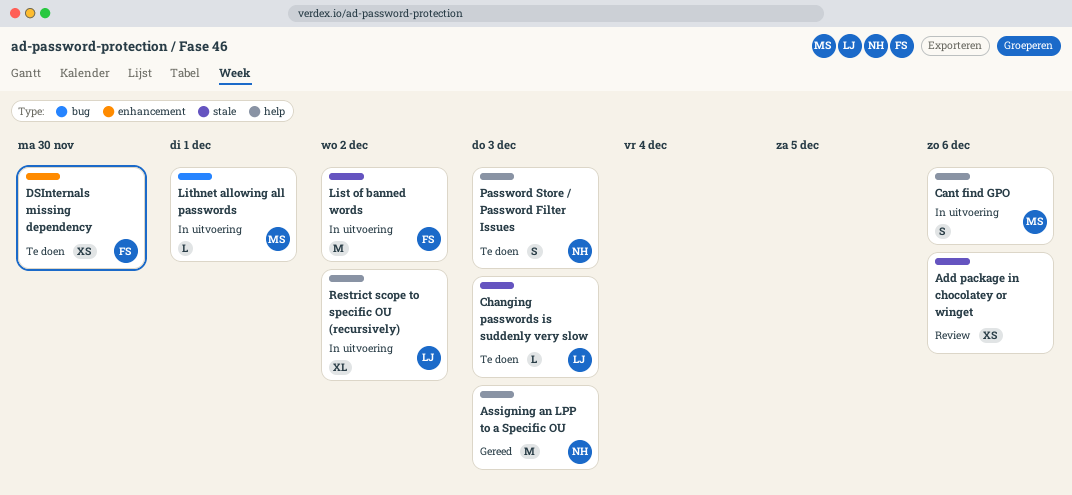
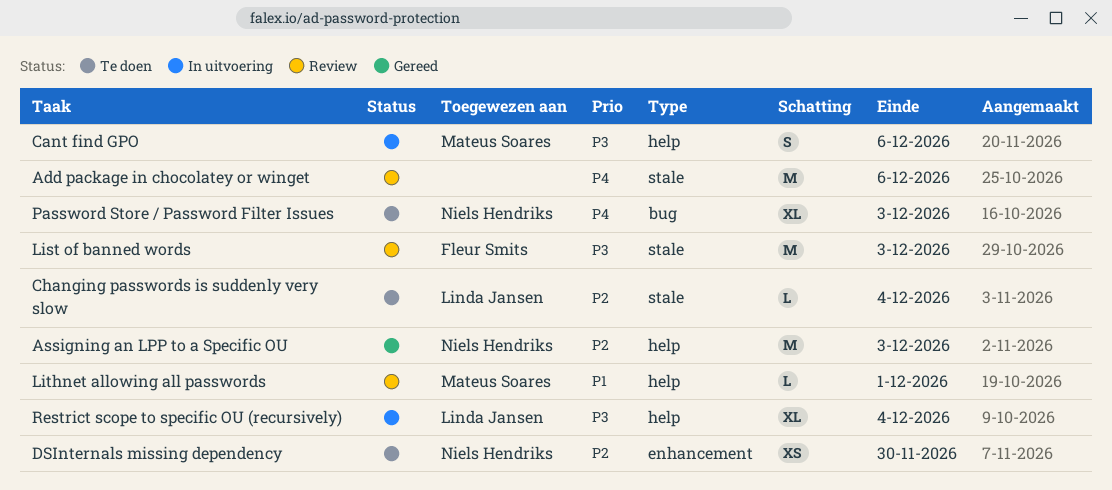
Add package in chocolatey or winget, estimate: XS -> M
Changing passwords is suddenly very slow, due: Dec 3 -> Dec 4
DSInternals missing dependency, owner: Fleur Smits -> Niels Hendriks
List of banned words, status: In uitvoering -> Review
List of banned words, due: Dec 2 -> Dec 3
Lithnet allowing all passwords, status: In uitvoering -> Review
Lithnet allowing all passwords, label: bug -> help
Password Store / Password Filter Issues, label: help -> bug
Password Store / Password Filter Issues, estimate: S -> XL
Restrict scope to specific OU (recursively), due: Dec 2 -> Dec 4

